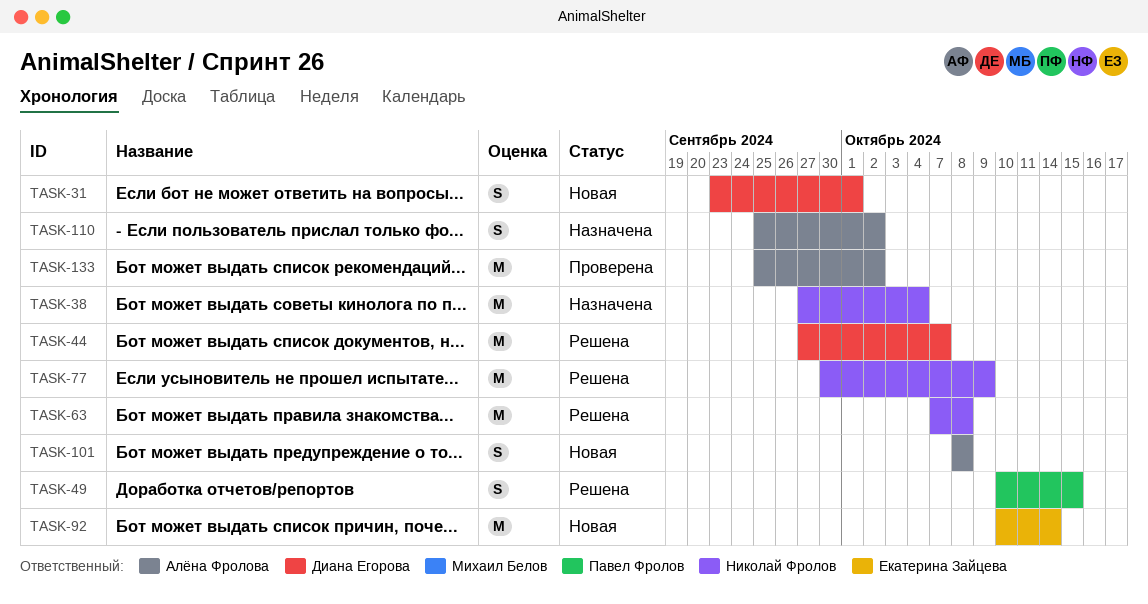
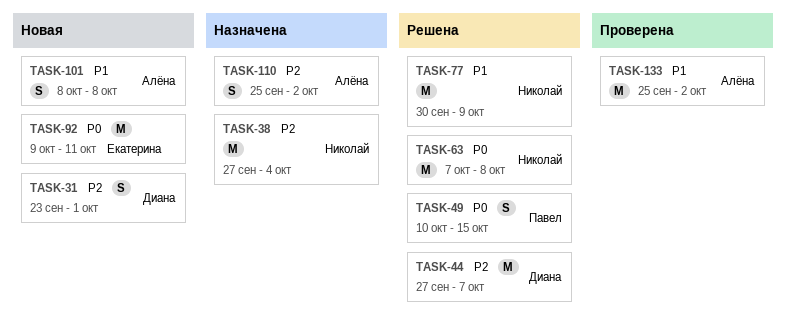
TASK-92, start: Oct 10 -> Oct 9
TASK-92, due: Oct 14 -> Oct 11

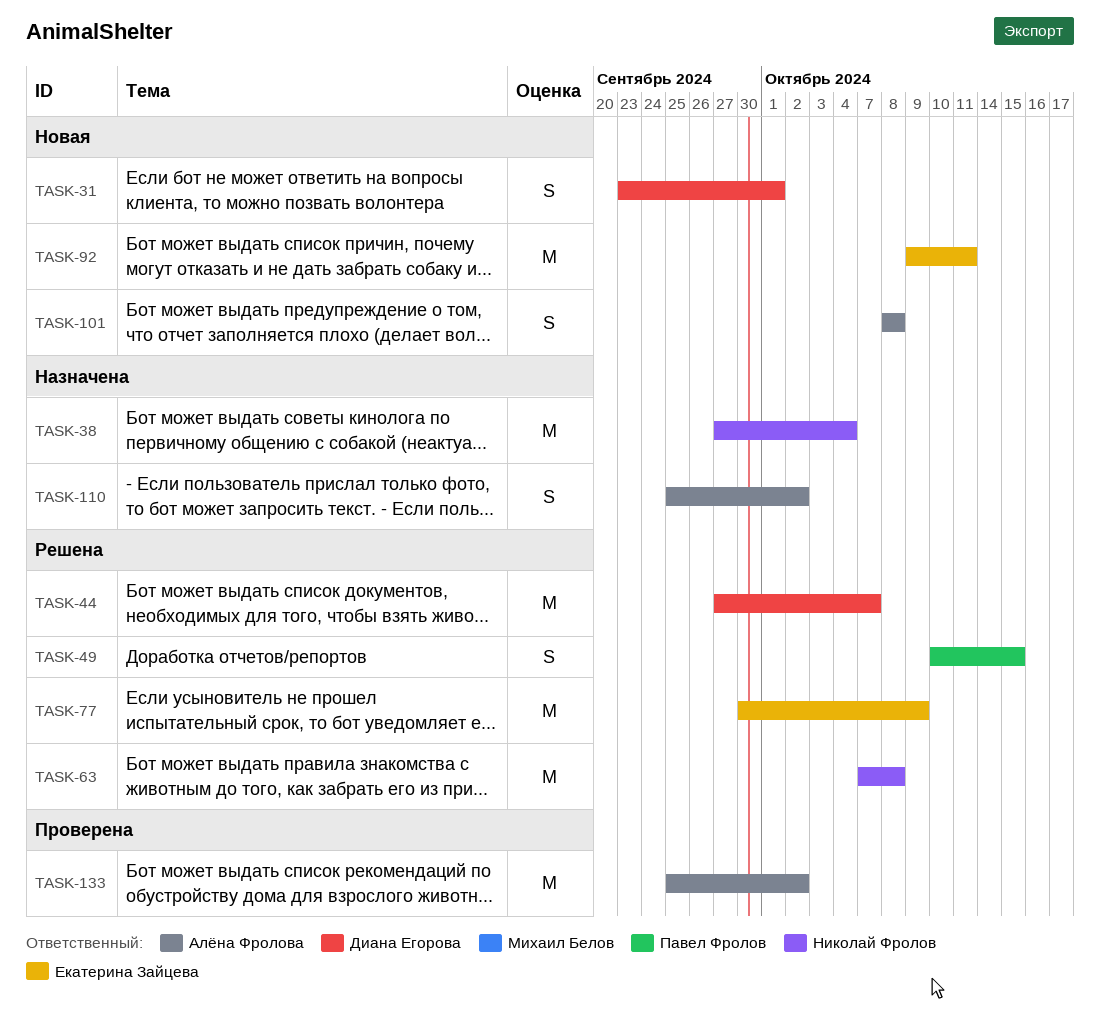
TASK-77, owner: Николай Фролов -> Екатерина Зайцева

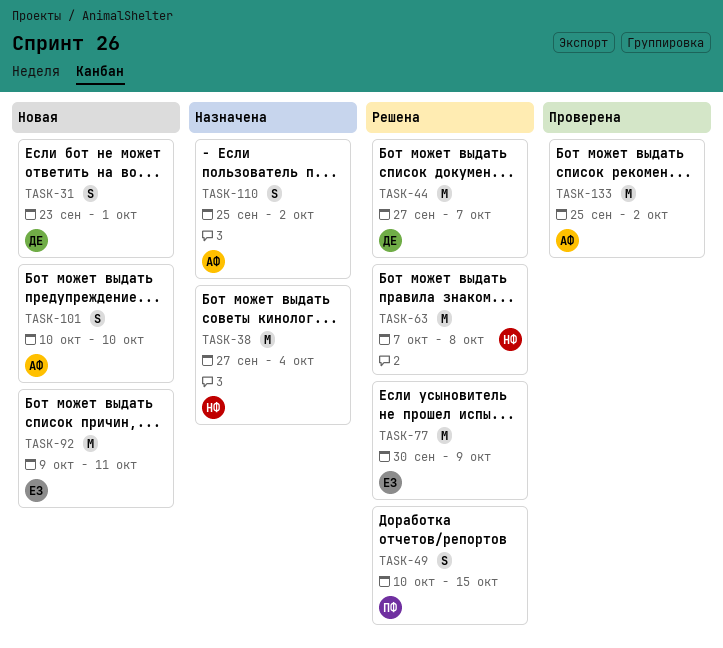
TASK-101, start: Oct 8 -> Oct 10
TASK-101, due: Oct 8 -> Oct 10

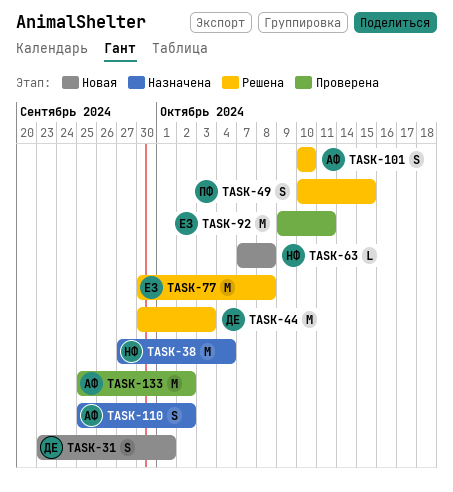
TASK-44, start: Sep 27 -> Sep 30
TASK-44, due: Oct 7 -> Oct 3
TASK-63, status: Решена -> Новая
TASK-63, estimate: M -> L
TASK-77, due: Oct 9 -> Oct 8
TASK-92, status: Новая -> Проверена
TASK-101, status: Новая -> Решена

